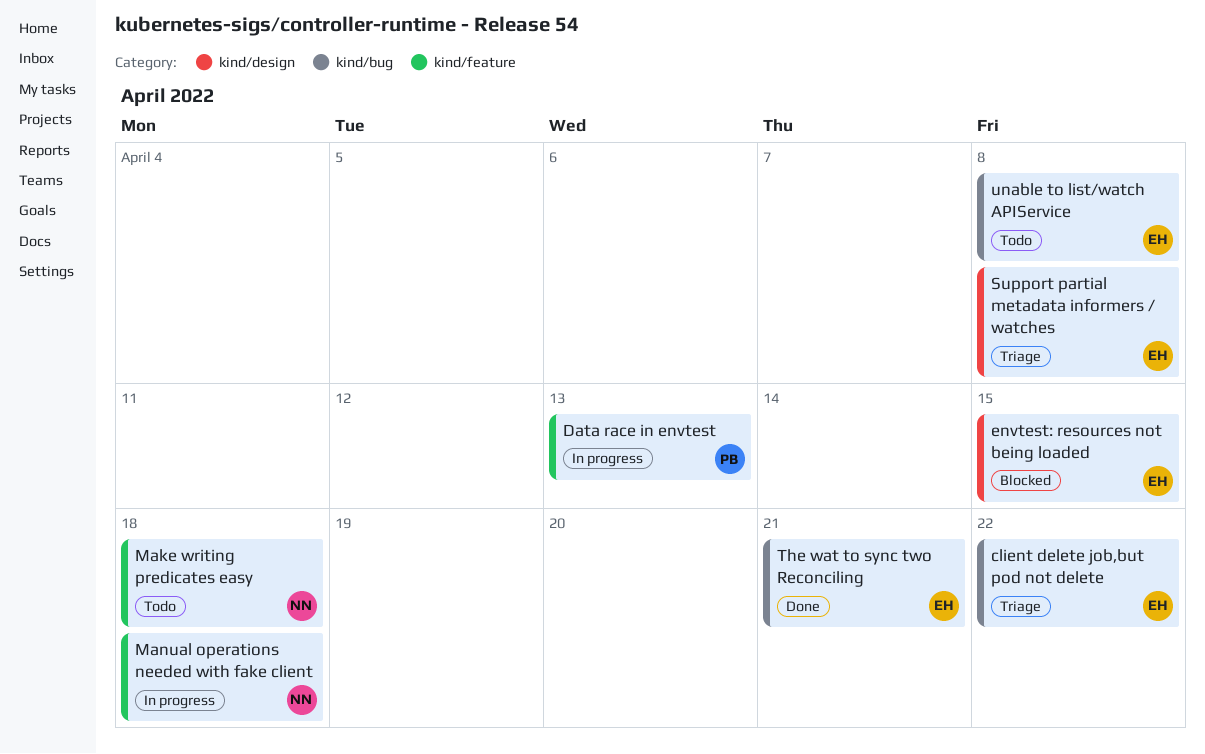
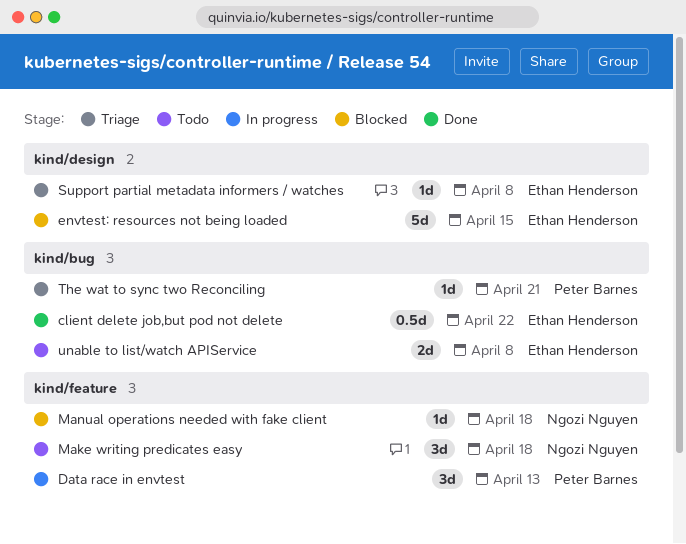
client delete job,but pod not delete, status: Triage -> Done
Manual operations needed with fake client, status: In progress -> Blocked
The wat to sync two Reconciling, status: Done -> Triage
The wat to sync two Reconciling, owner: Ethan Henderson -> Peter Barnes

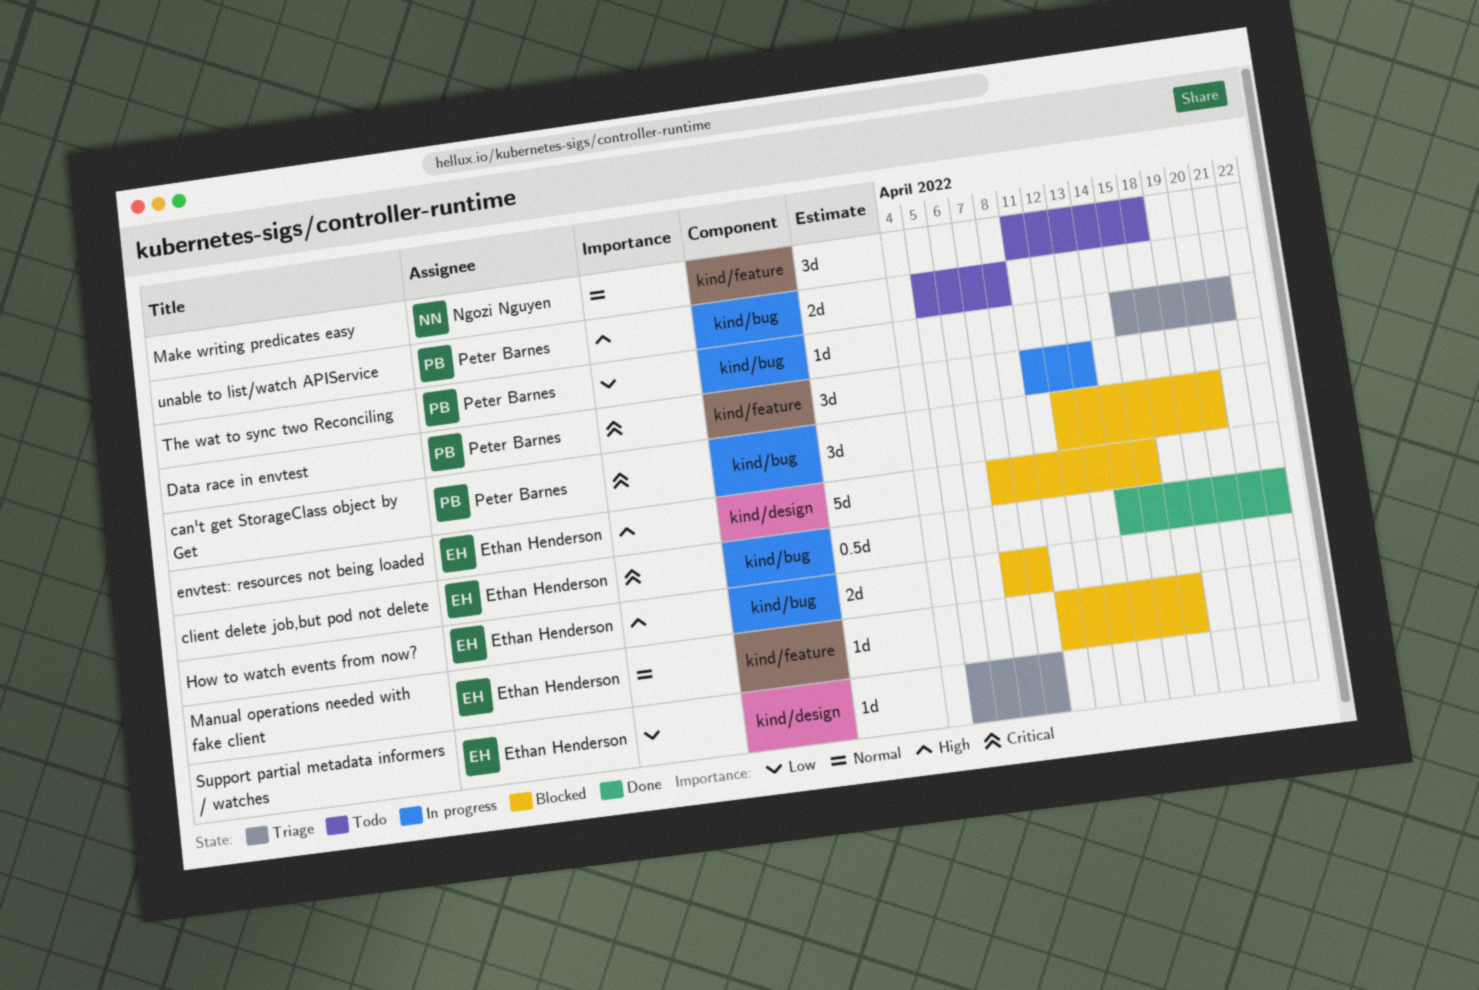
can't get StorageClass object by Get: none -> present
How to watch events from now?: none -> present
Manual operations needed with fake client, owner: Ngozi Nguyen -> Ethan Henderson
unable to list/watch APIService, owner: Ethan Henderson -> Peter Barnes

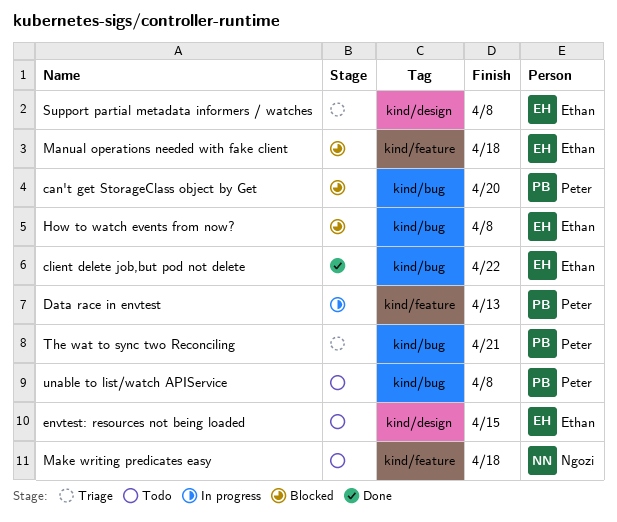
envtest: resources not being loaded, status: Blocked -> Todo

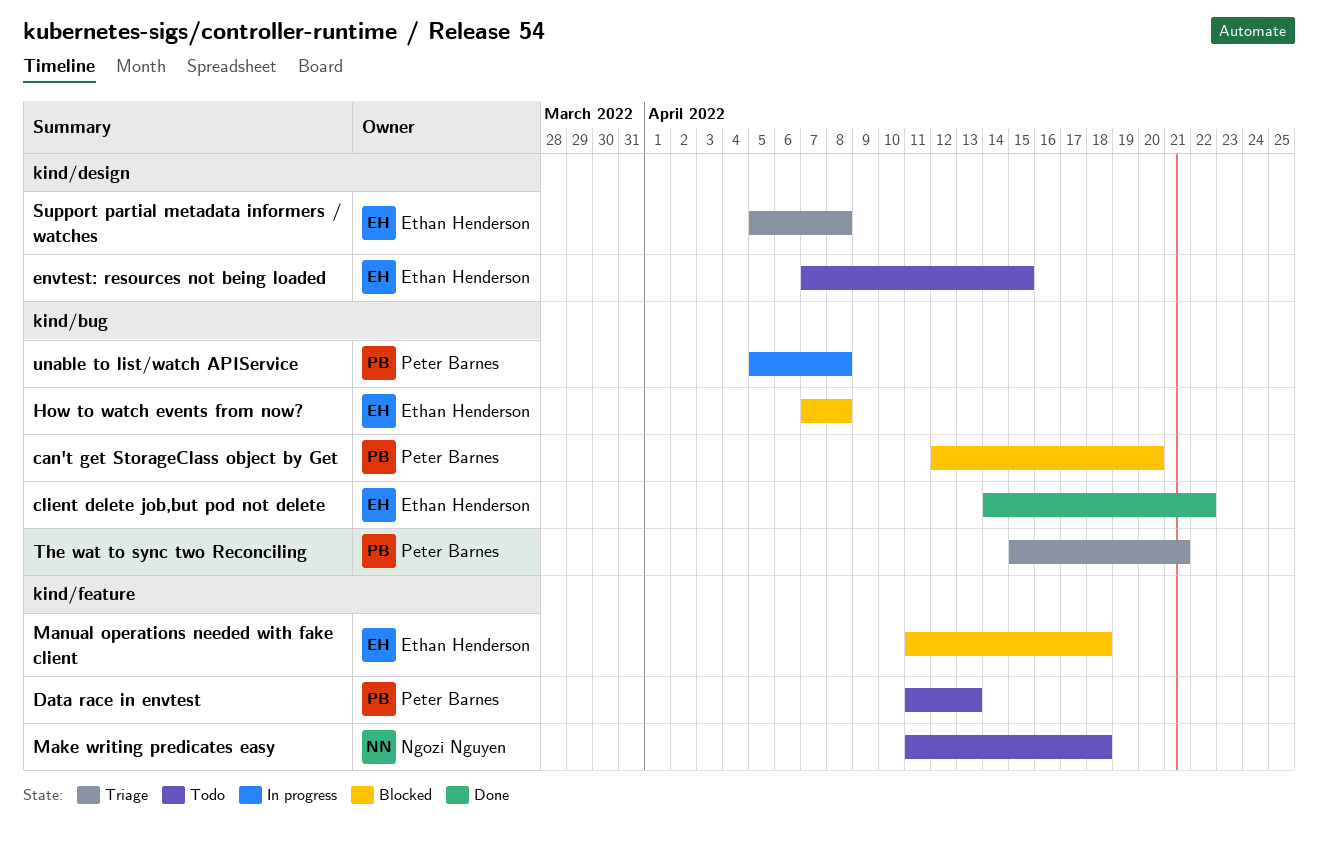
Data race in envtest, status: In progress -> Todo
unable to list/watch APIService, status: Todo -> In progress

